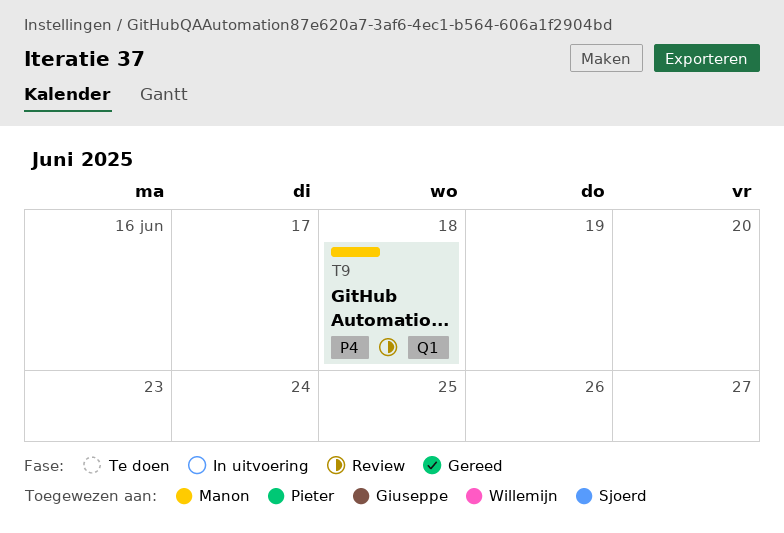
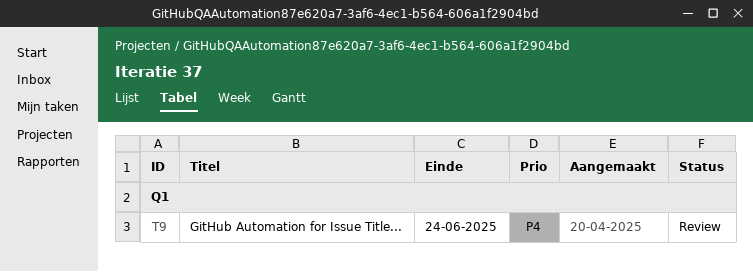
T9, due: Jun 18 -> Jun 24

